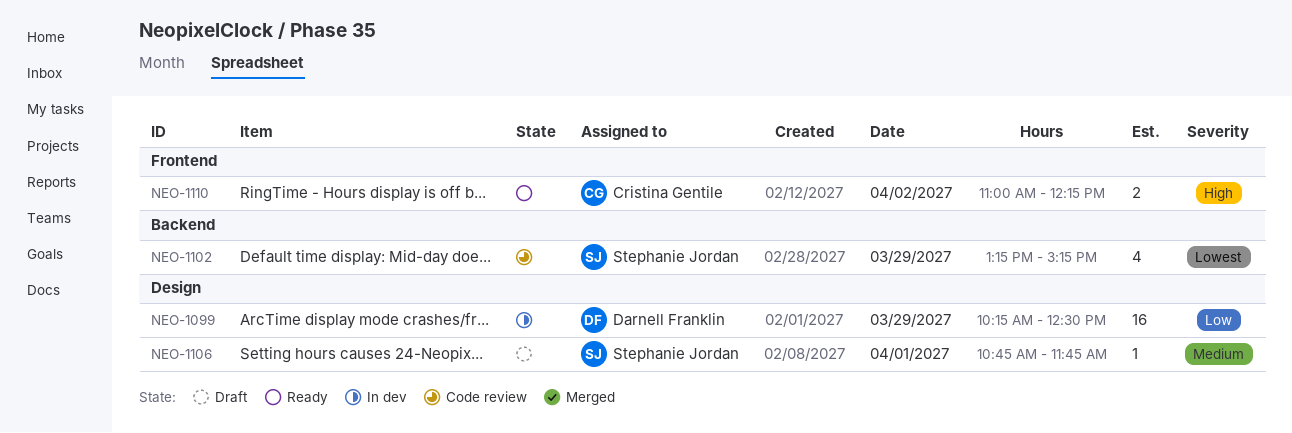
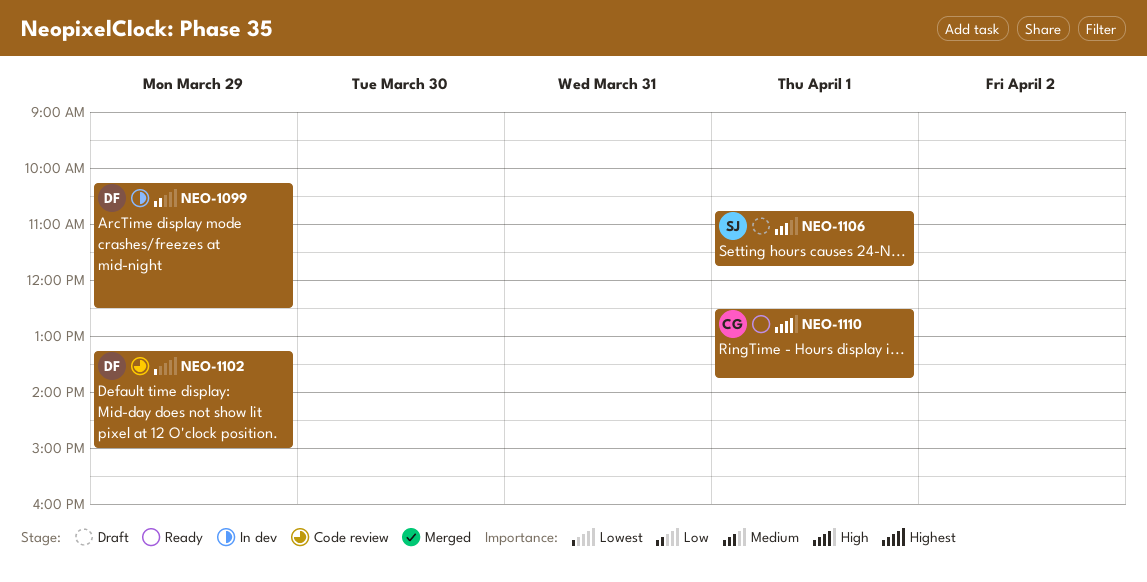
NEO-1102, owner: Stephanie Jordan -> Darnell Franklin
NEO-1102, ends: 15:15 -> 15:00
NEO-1110, day: Apr 2 -> Apr 1
NEO-1110, begins: 11:00 -> 12:30
NEO-1110, ends: 12:15 -> 13:45

